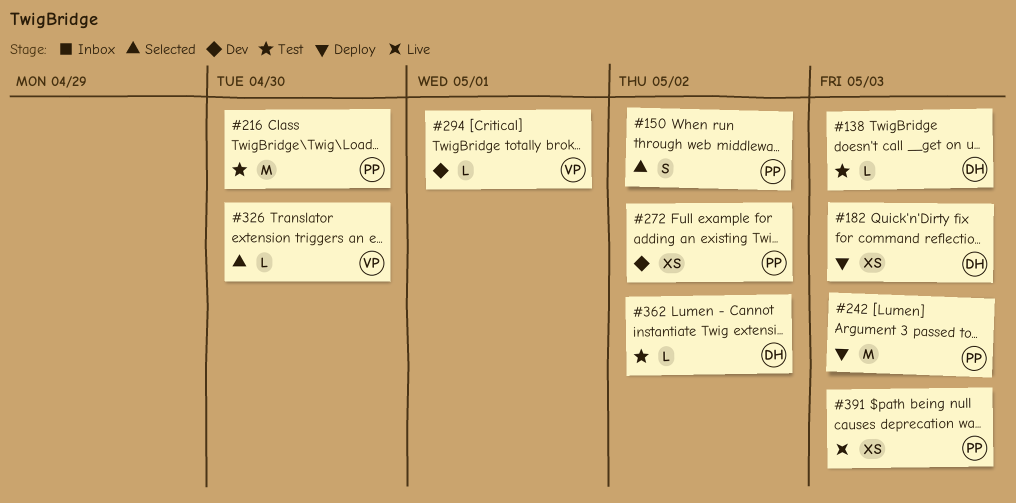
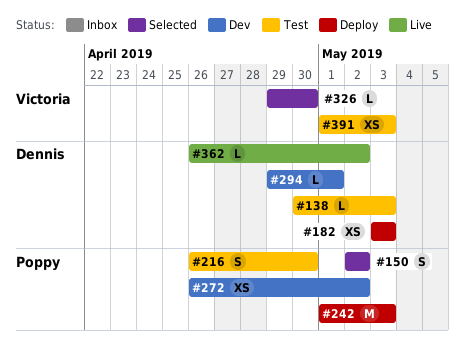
#216, estimate: M -> S
#294, owner: Victoria -> Dennis
#362, status: Test -> Live
#391, status: Live -> Test
#391, owner: Poppy -> Victoria

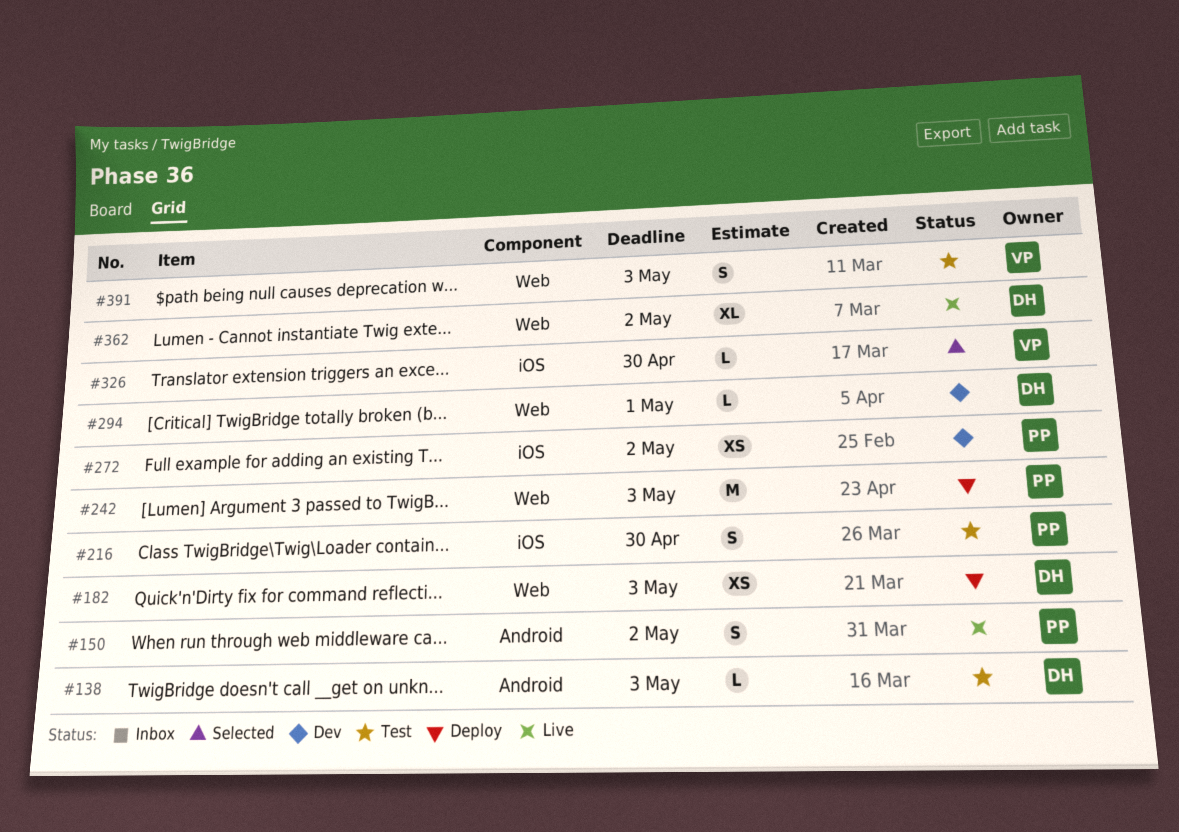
#150, status: Selected -> Live
#362, estimate: L -> XL
#391, estimate: XS -> S

